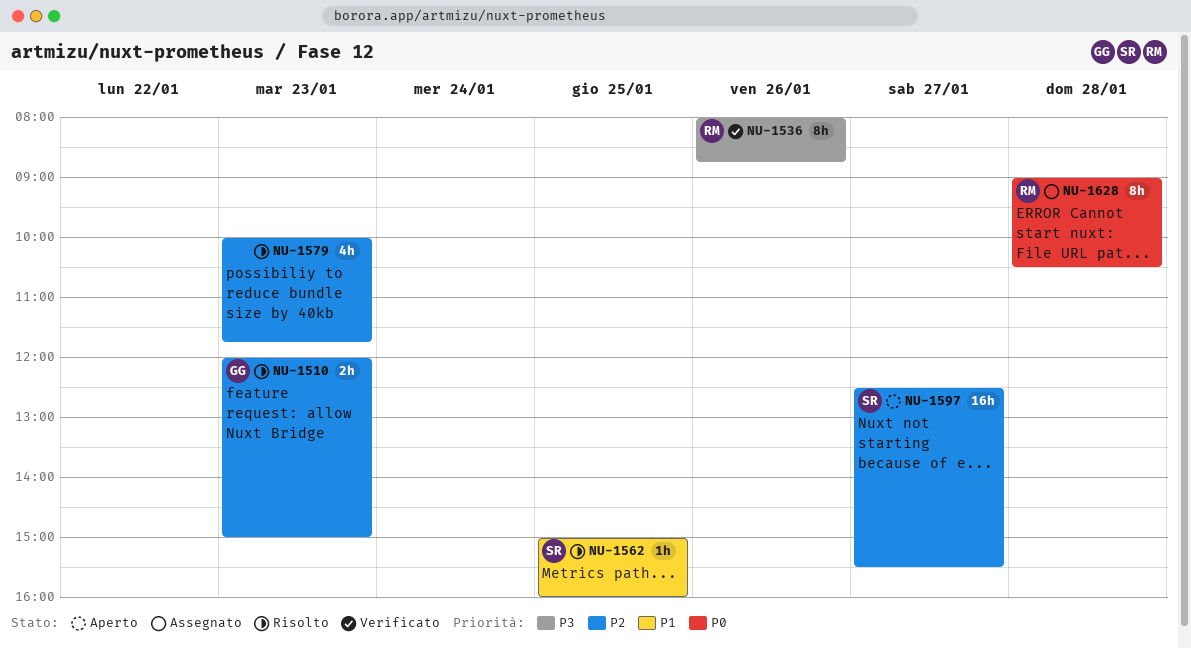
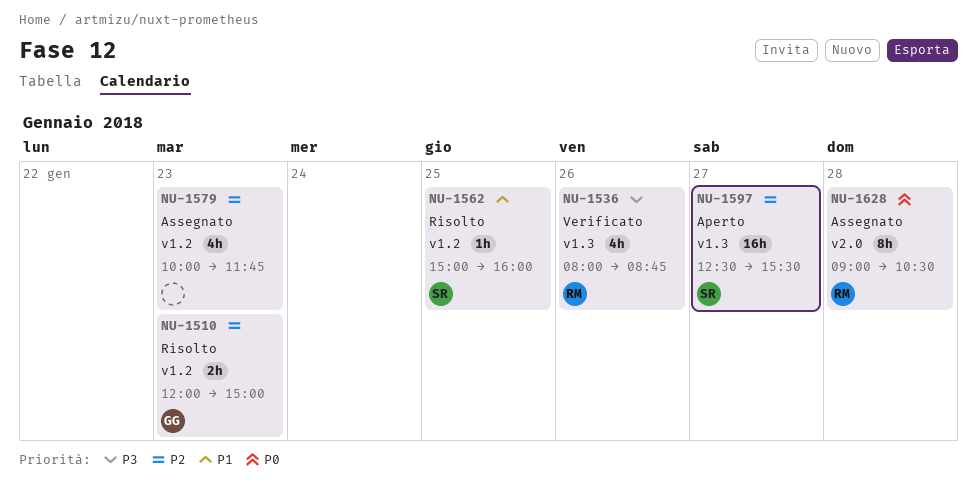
NU-1536, estimate: 8h -> 4h
NU-1579, status: Risolto -> Assegnato

